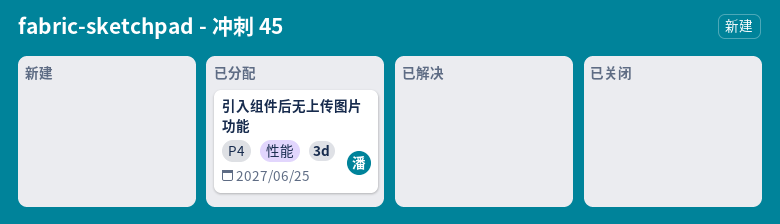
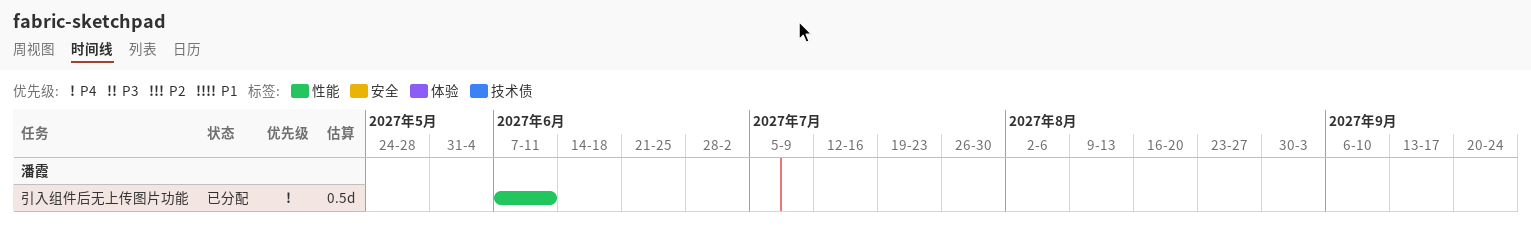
引入组件后无上传图片功能, estimate: 3d -> 0.5d
引入组件后无上传图片功能, due: Jun 25 -> Jun 11

